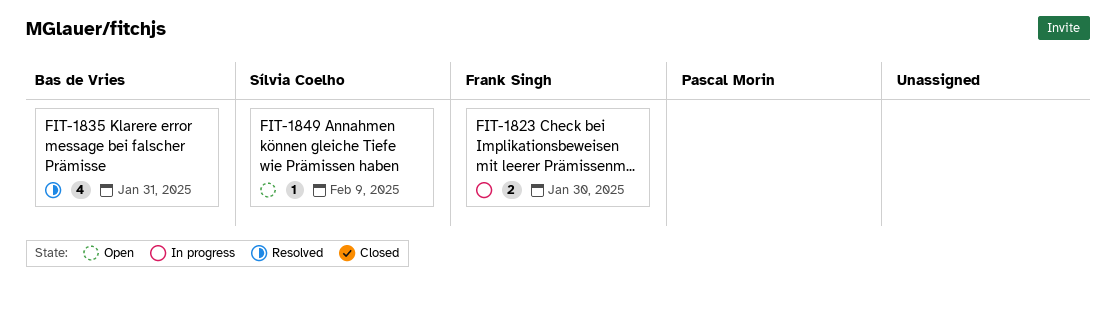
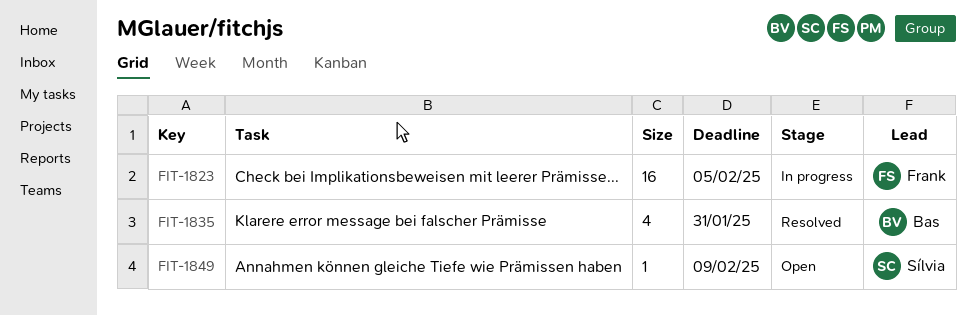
FIT-1823, estimate: 2 -> 16
FIT-1823, due: Jan 30 -> Feb 5

